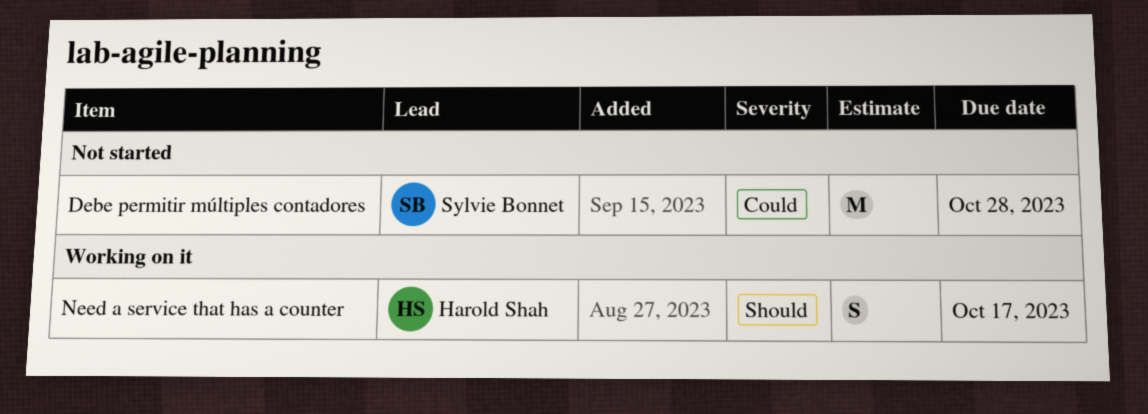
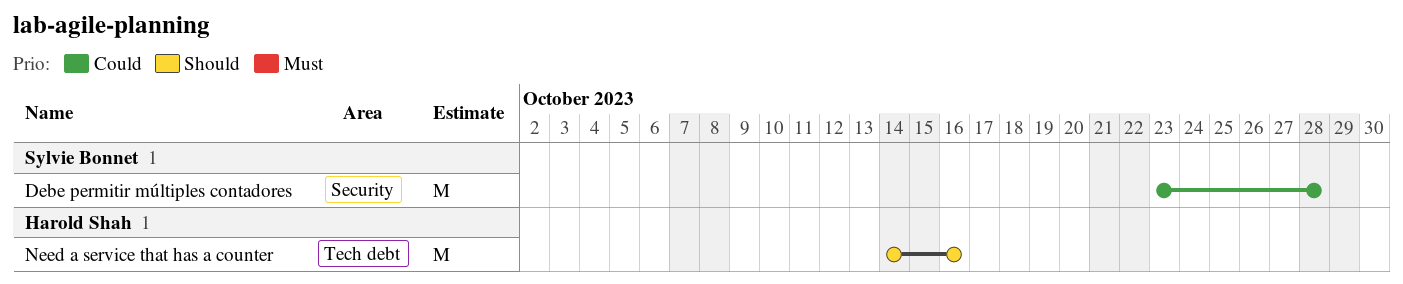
Need a service that has a counter, estimate: S -> M
Need a service that has a counter, due: Oct 17 -> Oct 16

